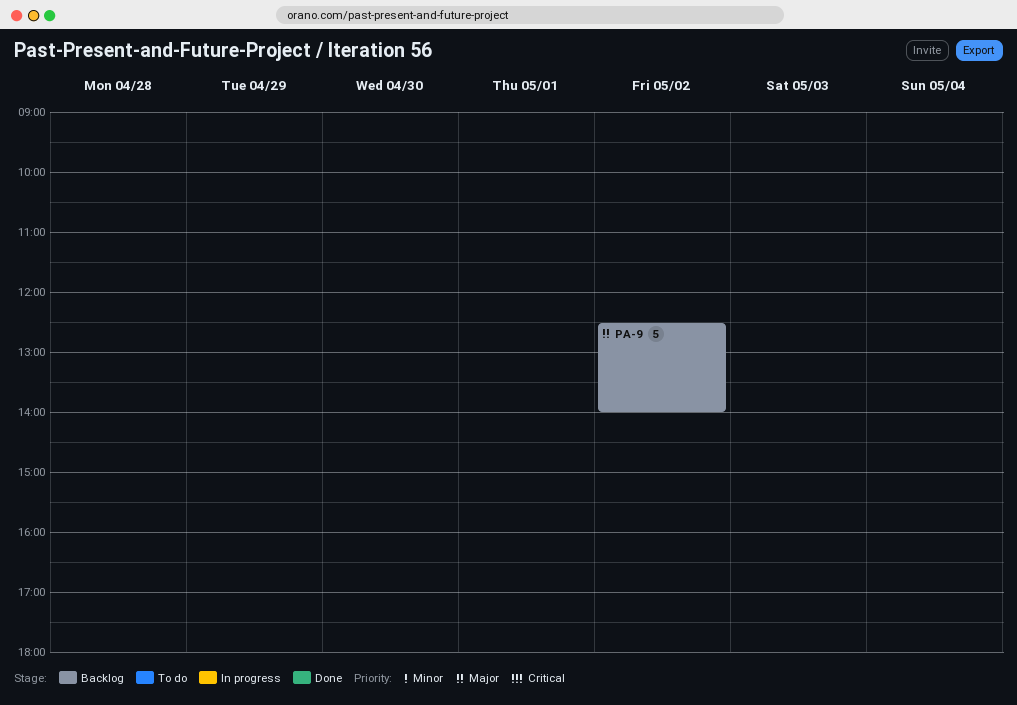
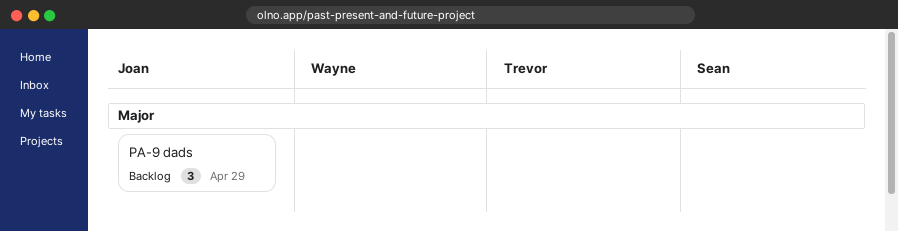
PA-9, estimate: 5 -> 3
PA-9, day: May 2 -> Apr 29

